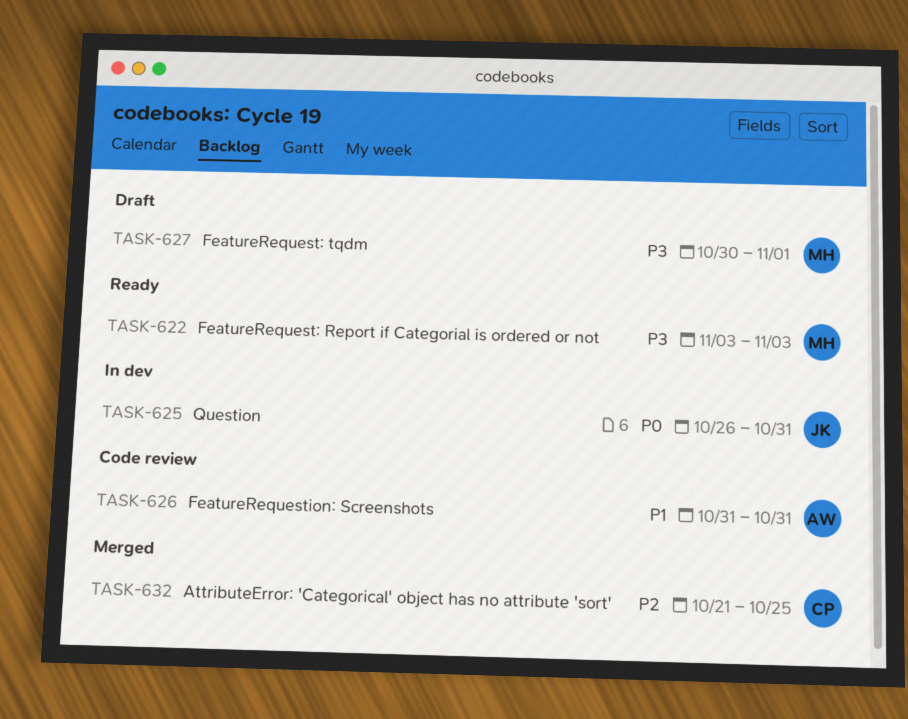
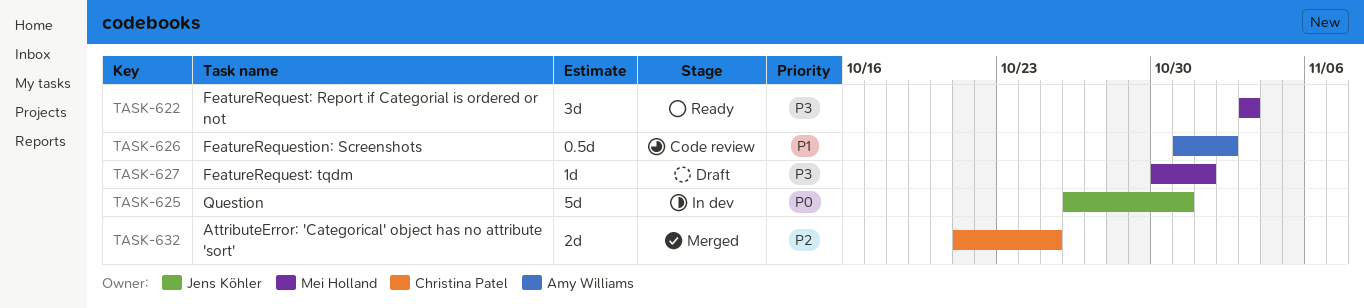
TASK-626, due: Oct 31 -> Nov 2

